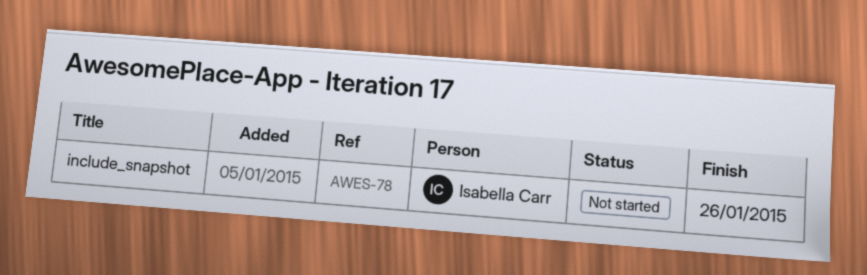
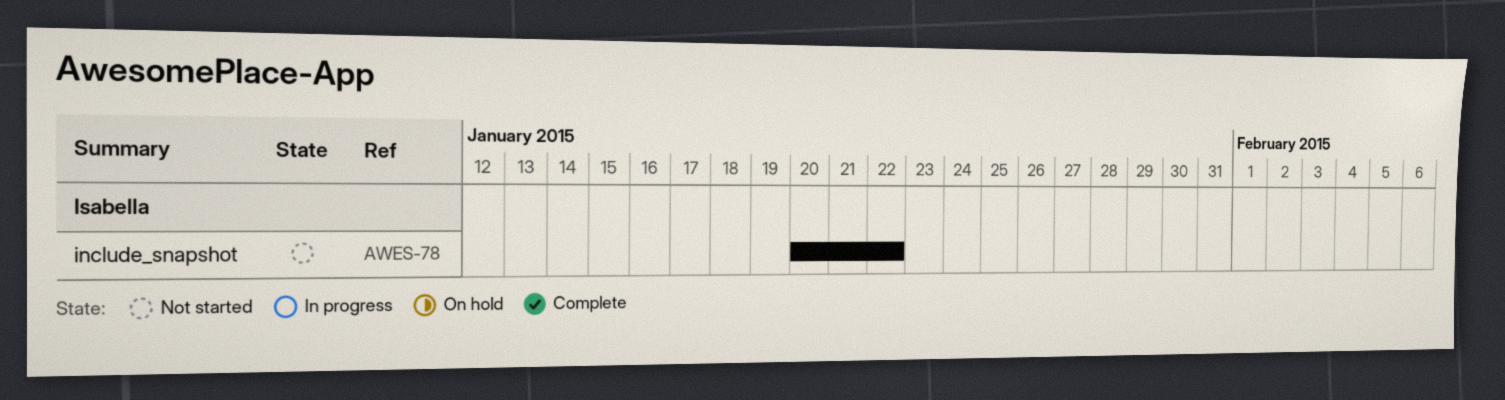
AWES-78, due: Jan 26 -> Jan 22

